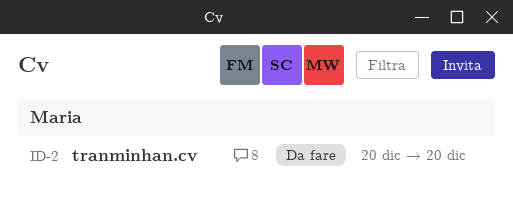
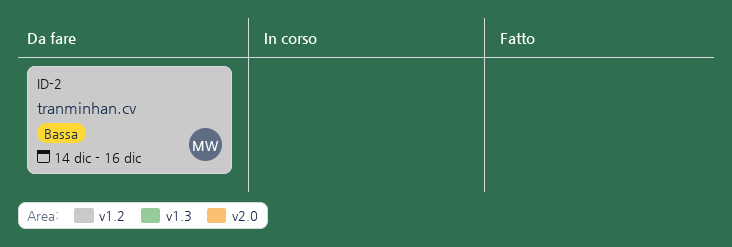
ID-2, start: Dec 20 -> Dec 14
ID-2, due: Dec 20 -> Dec 16

